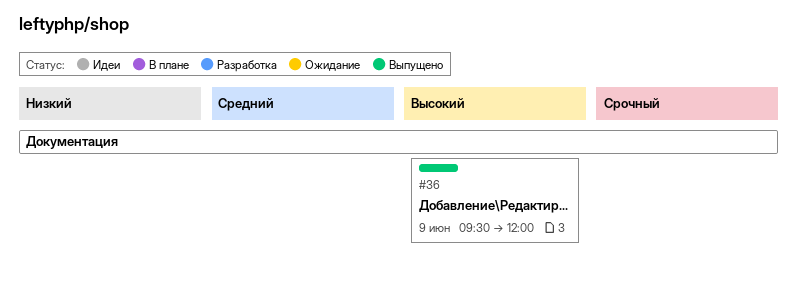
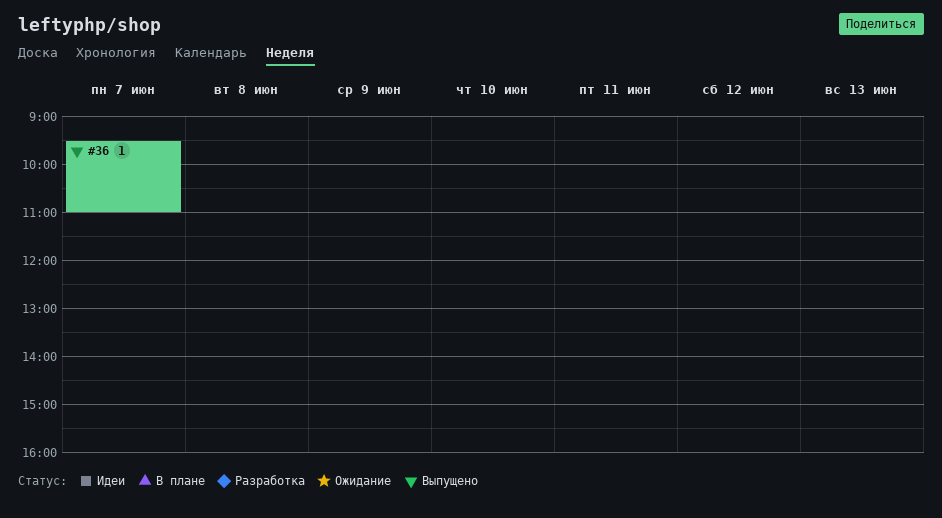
#36, day: Jun 9 -> Jun 7
#36, ends: 12:00 -> 11:00

